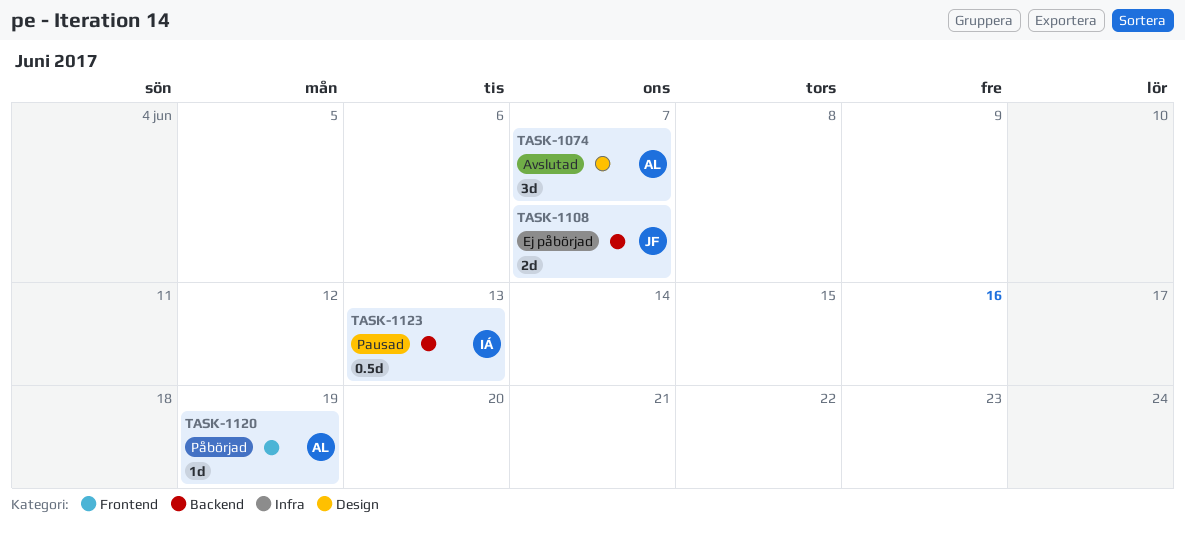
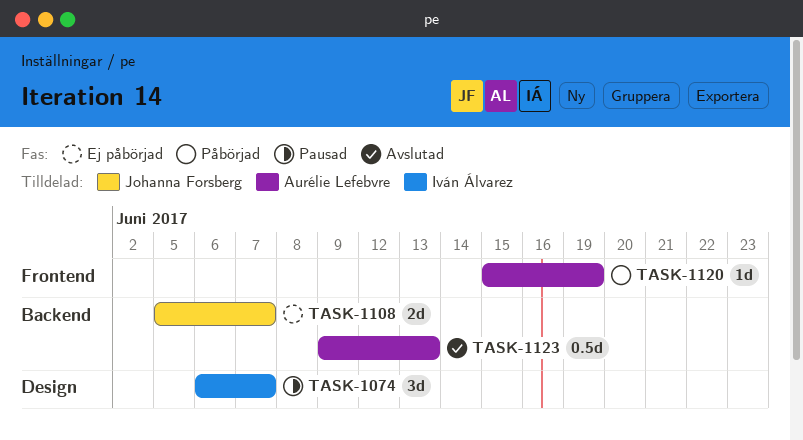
TASK-1074, status: Avslutad -> Pausad
TASK-1074, owner: Aurélie Lefebvre -> Iván Álvarez
TASK-1123, status: Pausad -> Avslutad
TASK-1123, owner: Iván Álvarez -> Aurélie Lefebvre

